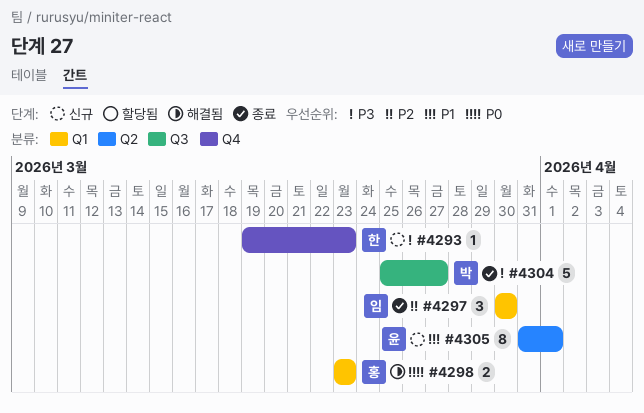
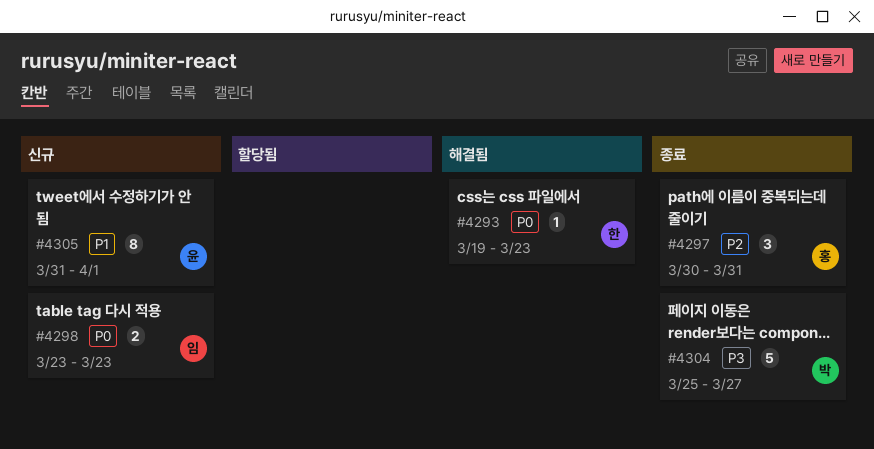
#4293, status: 신규 -> 해결됨
#4293, priority: P3 -> P0
#4297, owner: 임 -> 홍
#4297, due: Mar 30 -> Mar 31
#4298, status: 해결됨 -> 신규
#4298, owner: 홍 -> 임

